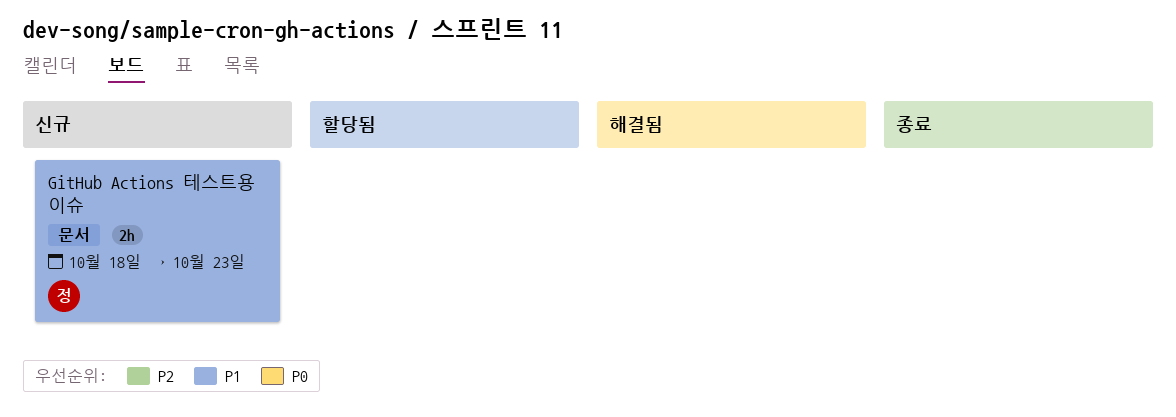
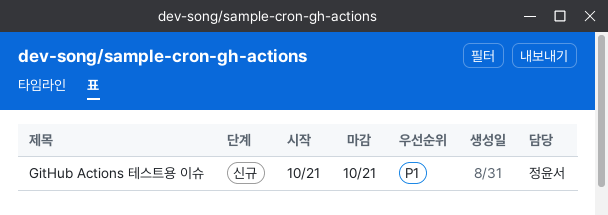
GitHub Actions 테스트용 이슈, start: Oct 18 -> Oct 21
GitHub Actions 테스트용 이슈, due: Oct 23 -> Oct 21

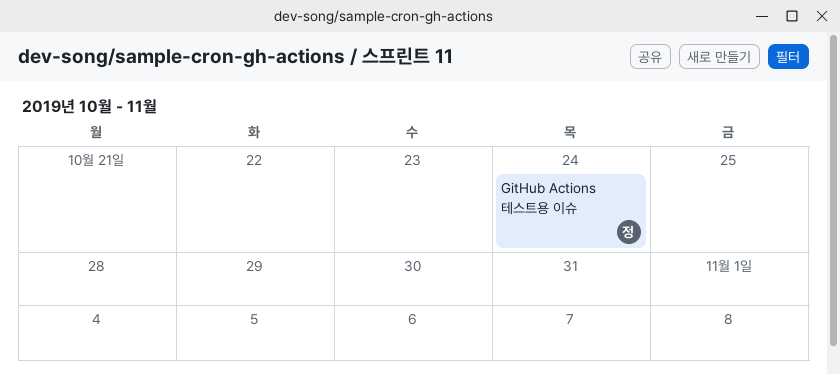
GitHub Actions 테스트용 이슈, due: Oct 21 -> Oct 24

